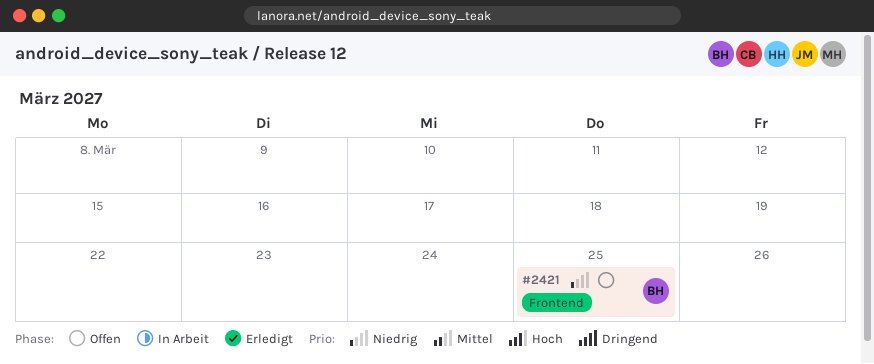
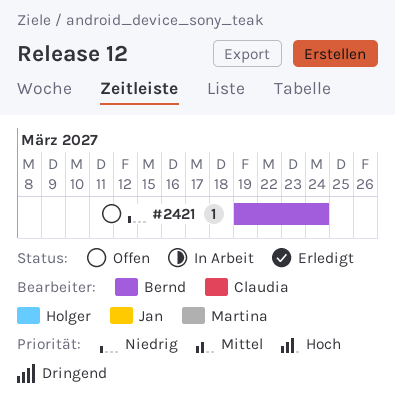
#2421, due: Mar 25 -> Mar 24

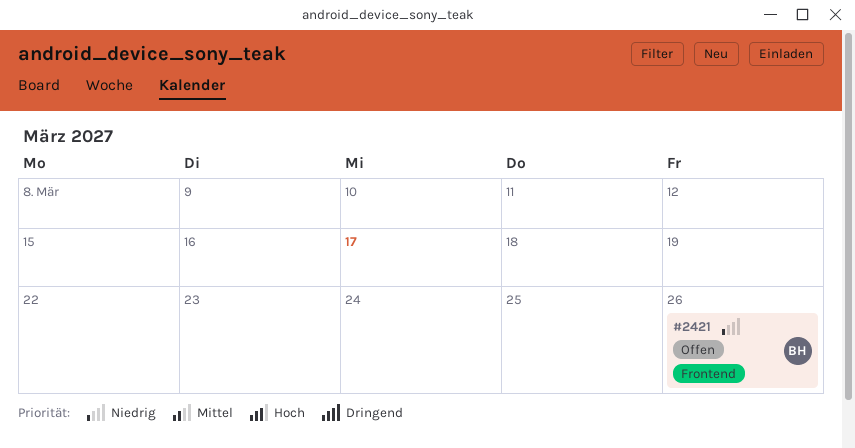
#2421, due: Mar 24 -> Mar 26

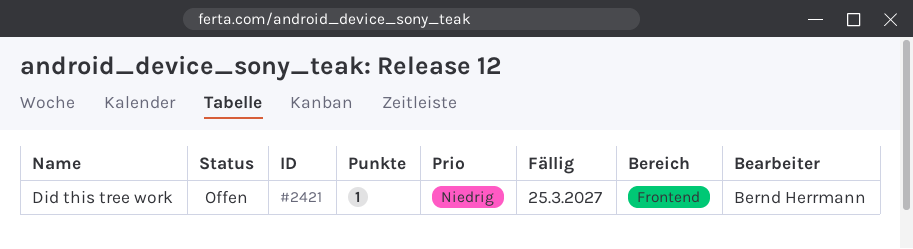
#2421, due: Mar 26 -> Mar 25

